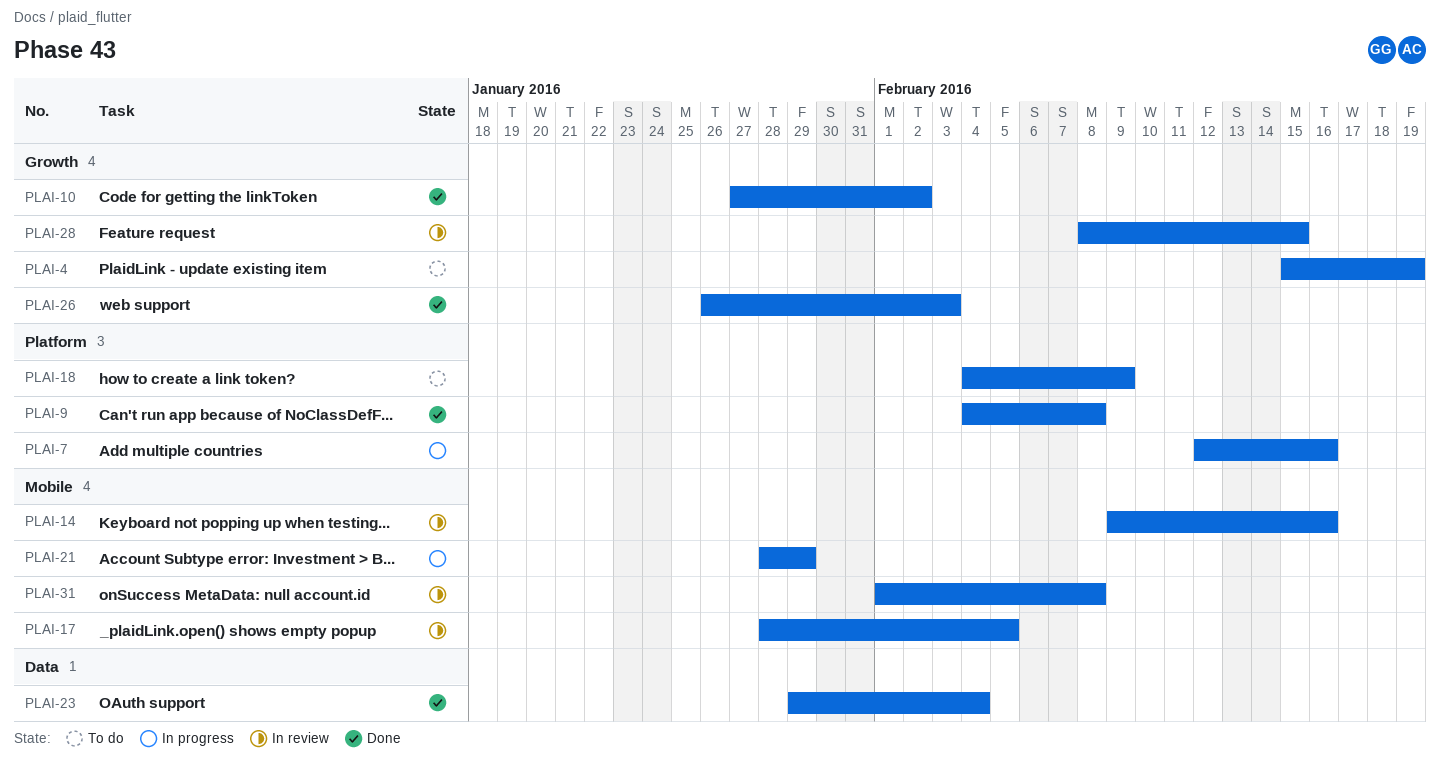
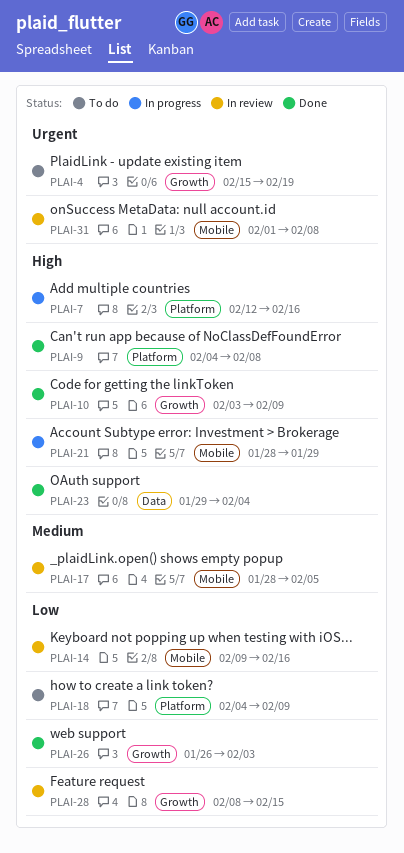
PLAI-10, start: Jan 27 -> Feb 3
PLAI-10, due: Feb 2 -> Feb 9

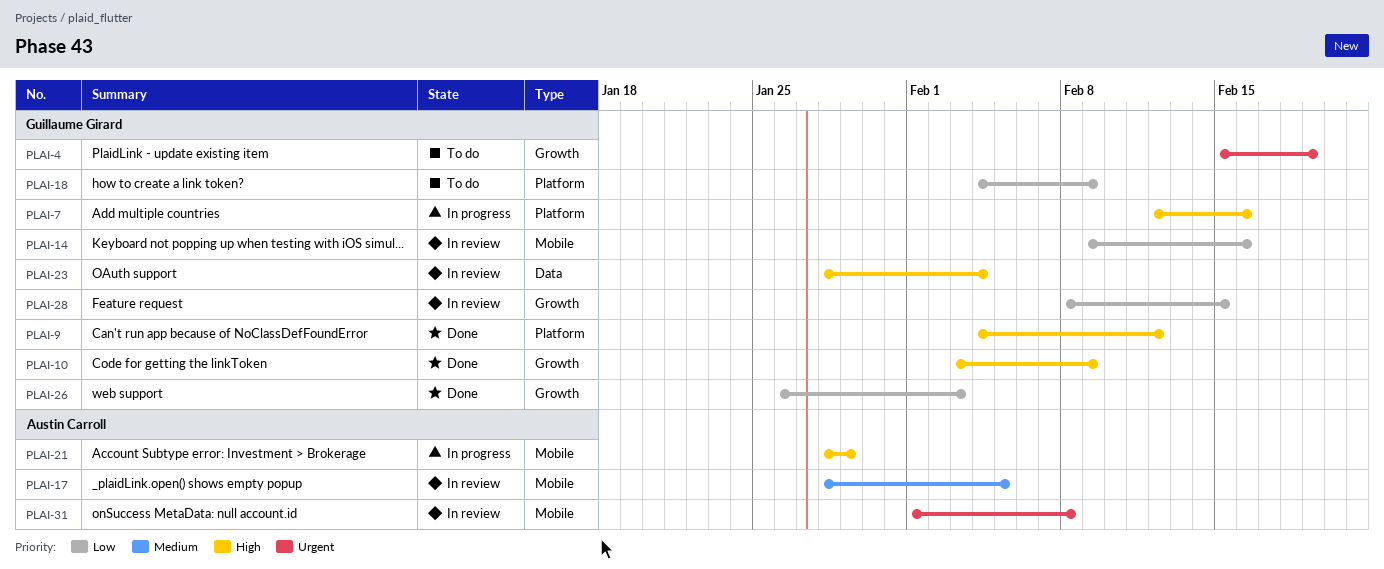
PLAI-9, due: Feb 8 -> Feb 12
PLAI-23, status: Done -> In review
PLAI-23, start: Jan 29 -> Jan 28

